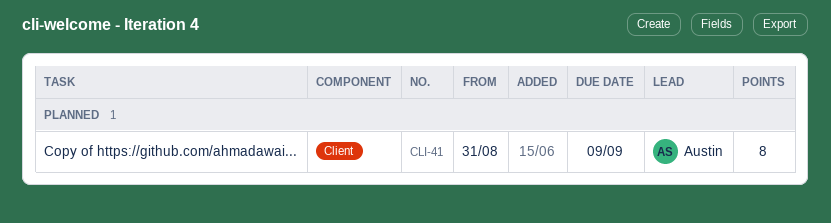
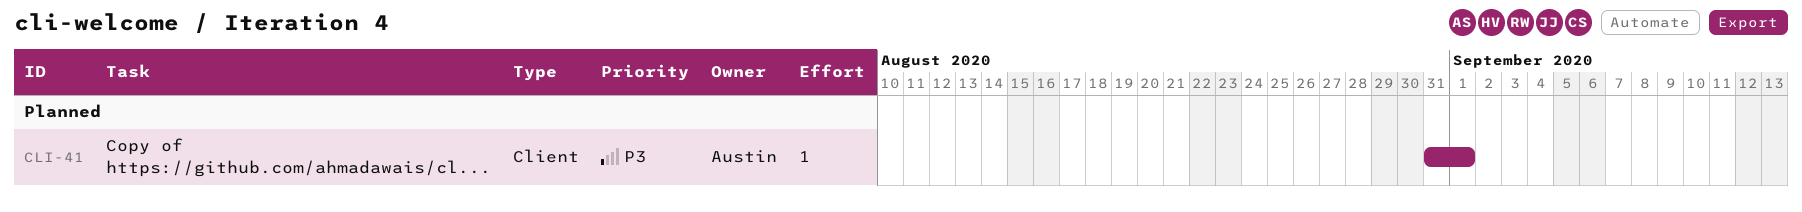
CLI-41, estimate: 8 -> 1
CLI-41, due: Sep 9 -> Sep 1

